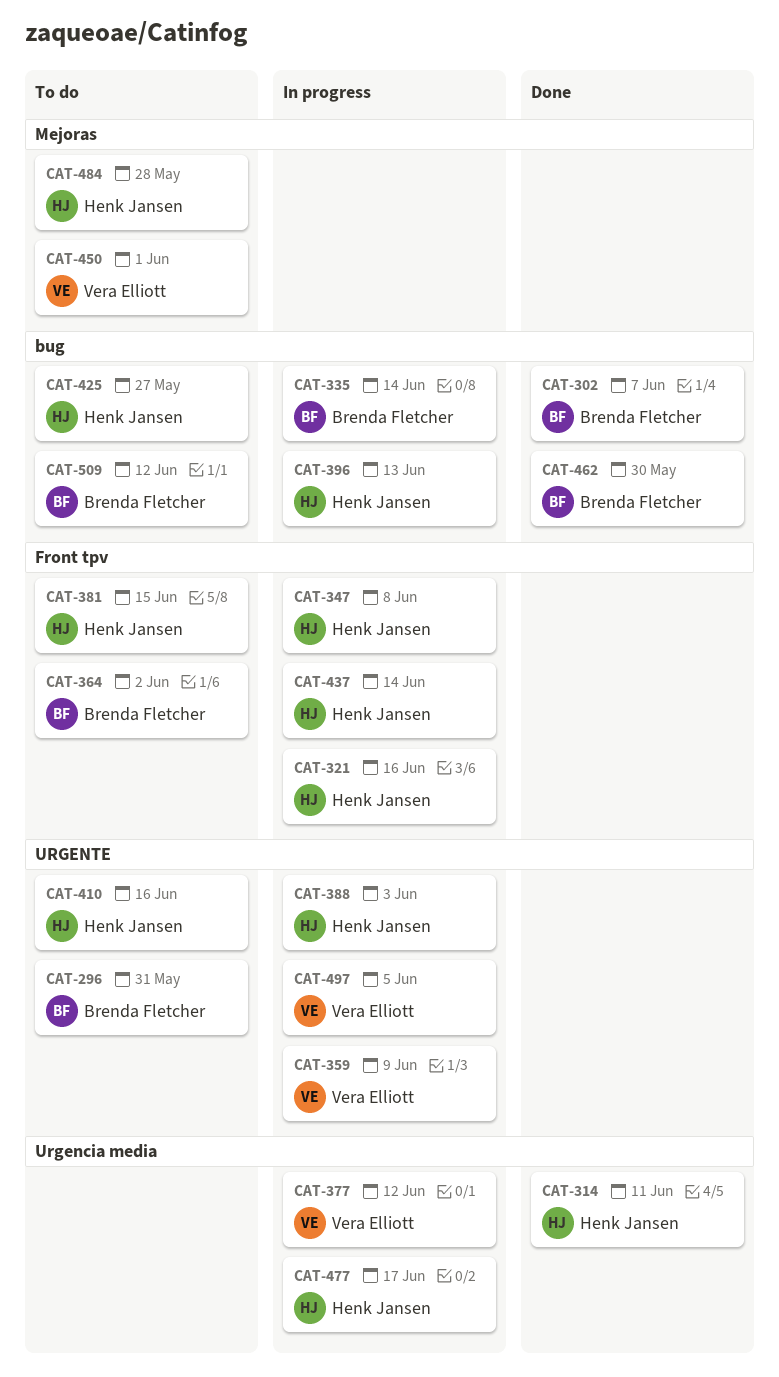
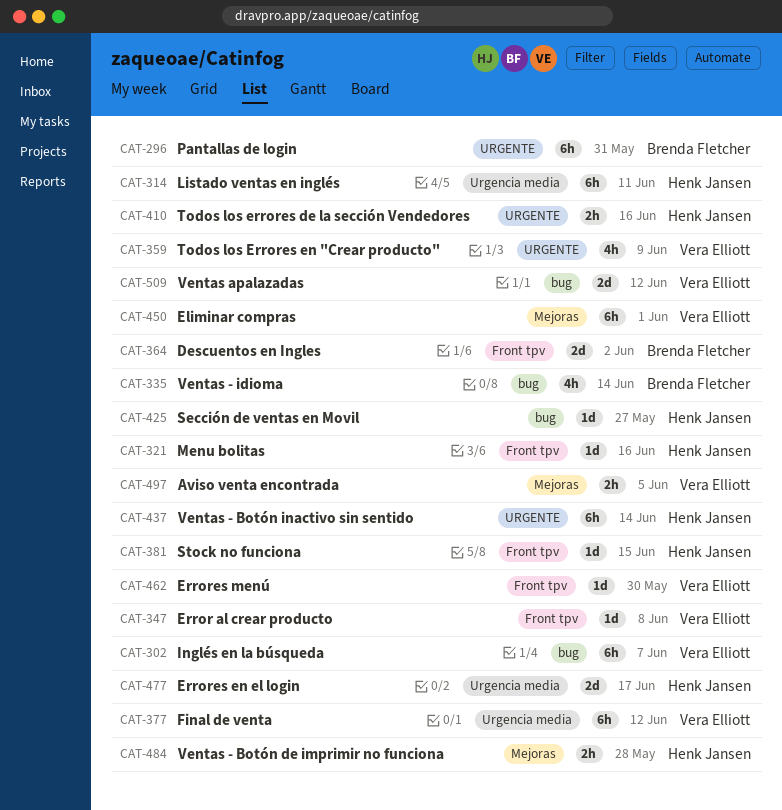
CAT-302, owner: Brenda Fletcher -> Vera Elliott
CAT-347, owner: Henk Jansen -> Vera Elliott
CAT-388: present -> none
CAT-396: present -> none
CAT-437, label: Front tpv -> URGENTE
CAT-462, owner: Brenda Fletcher -> Vera Elliott
CAT-462, label: bug -> Front tpv
CAT-497, label: URGENTE -> Mejoras
CAT-509, owner: Brenda Fletcher -> Vera Elliott

